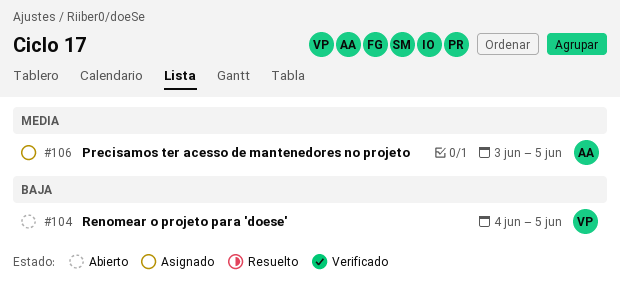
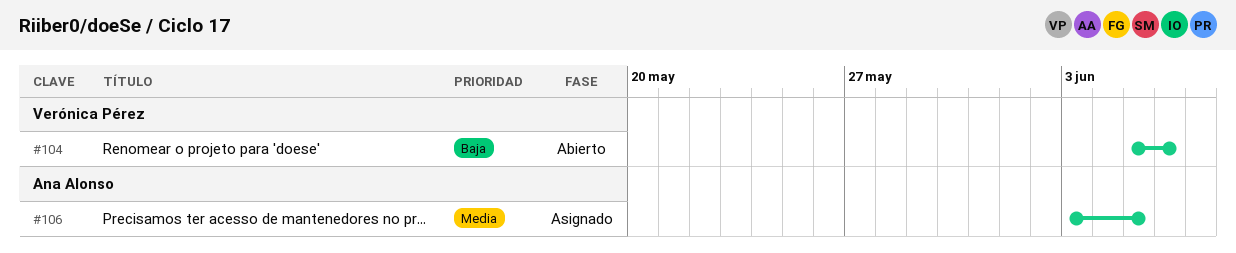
#104, start: Jun 4 -> Jun 5
#104, due: Jun 5 -> Jun 6

